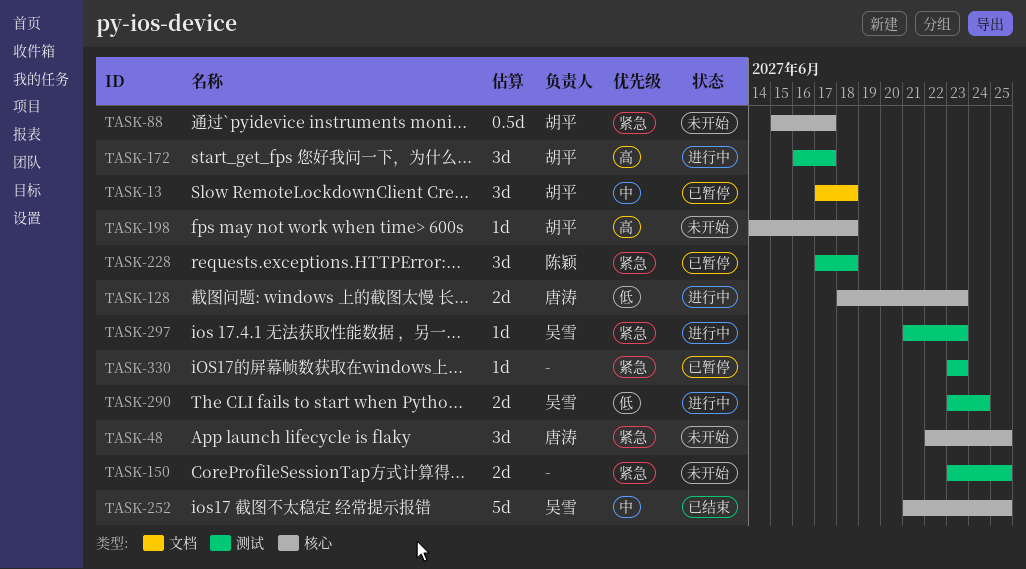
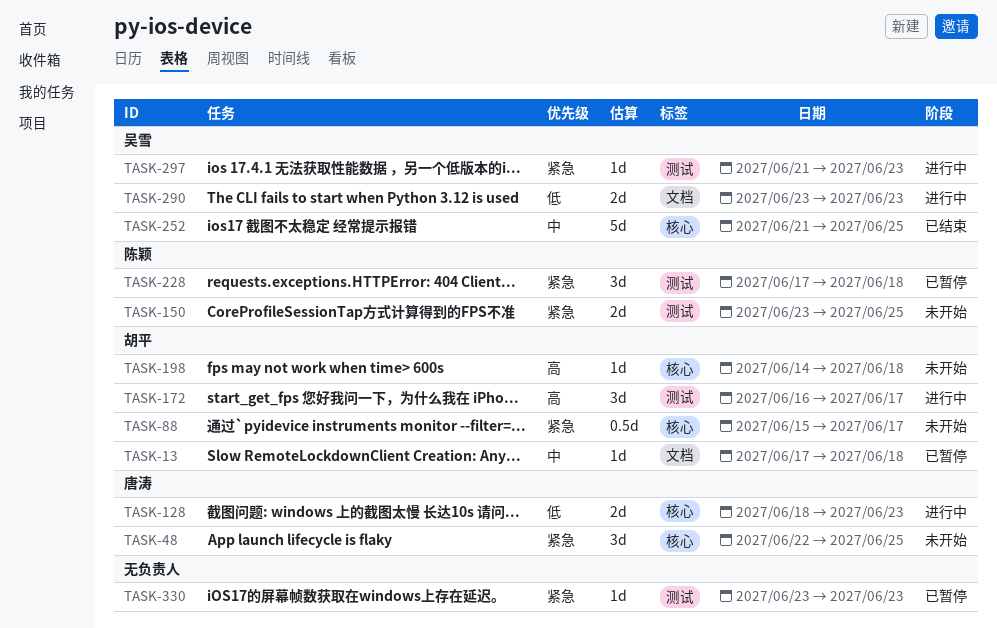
TASK-13, estimate: 3d -> 1d
TASK-150, owner: none -> 陈颖
TASK-290, label: 测试 -> 文档
TASK-290, due: Jun 24 -> Jun 23

